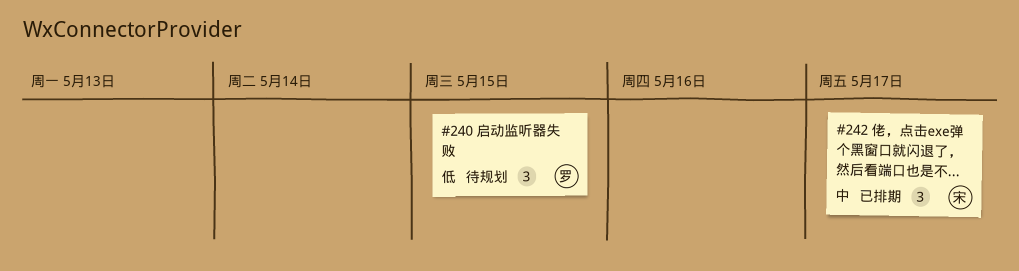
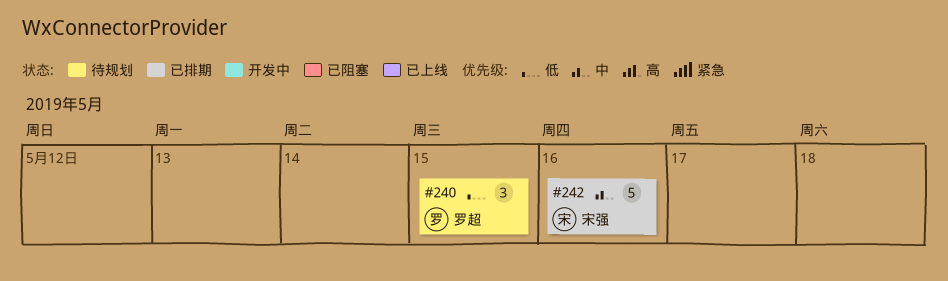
#242, estimate: 3 -> 5
#242, due: May 17 -> May 16

